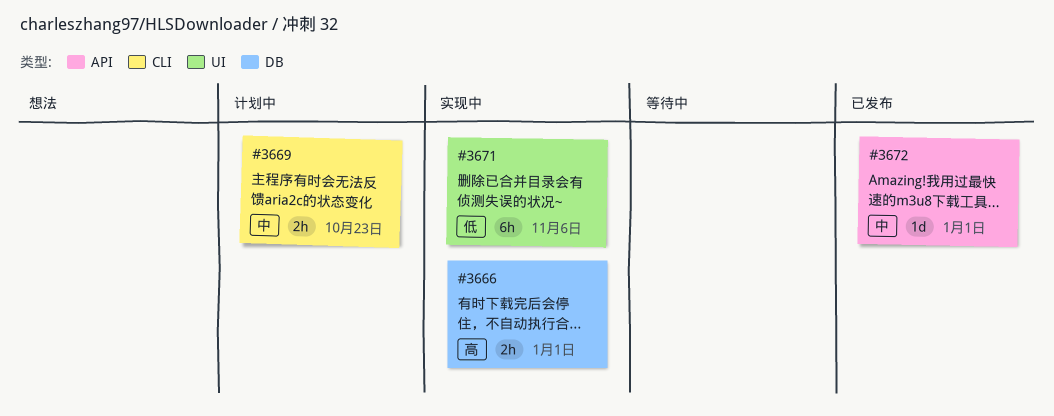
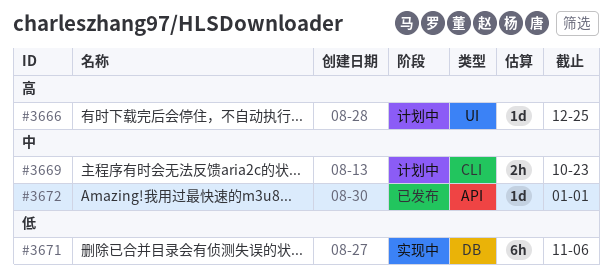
#3666, status: 实现中 -> 计划中
#3666, label: DB -> UI
#3666, estimate: 2h -> 1d
#3666, due: Jan 1 -> Dec 25
#3671, label: UI -> DB

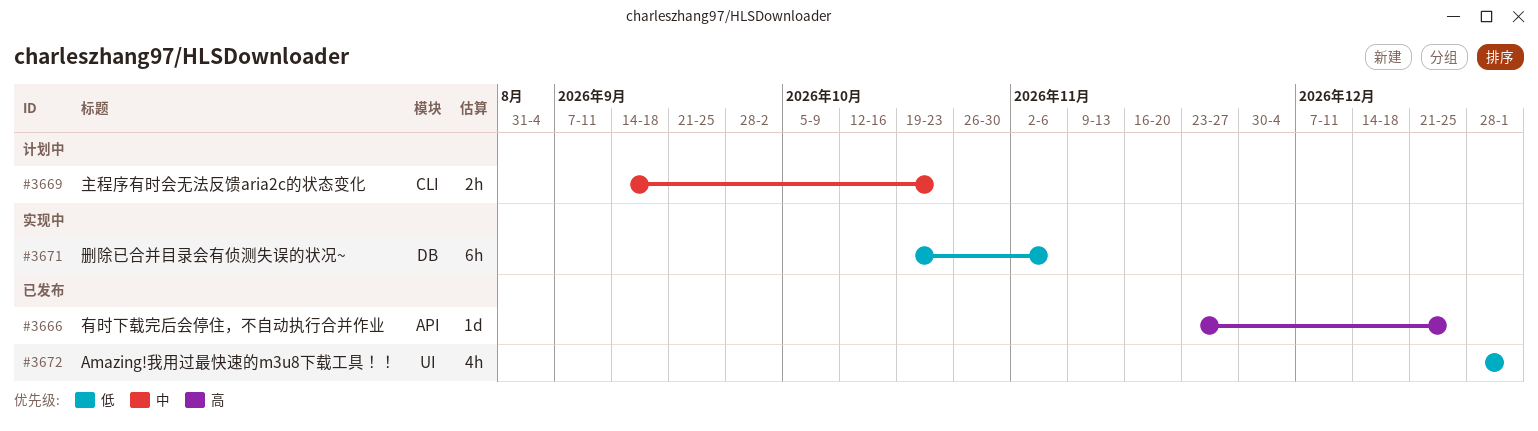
#3666, status: 计划中 -> 已发布
#3666, label: UI -> API
#3672, priority: 中 -> 低
#3672, label: API -> UI
#3672, estimate: 1d -> 4h

